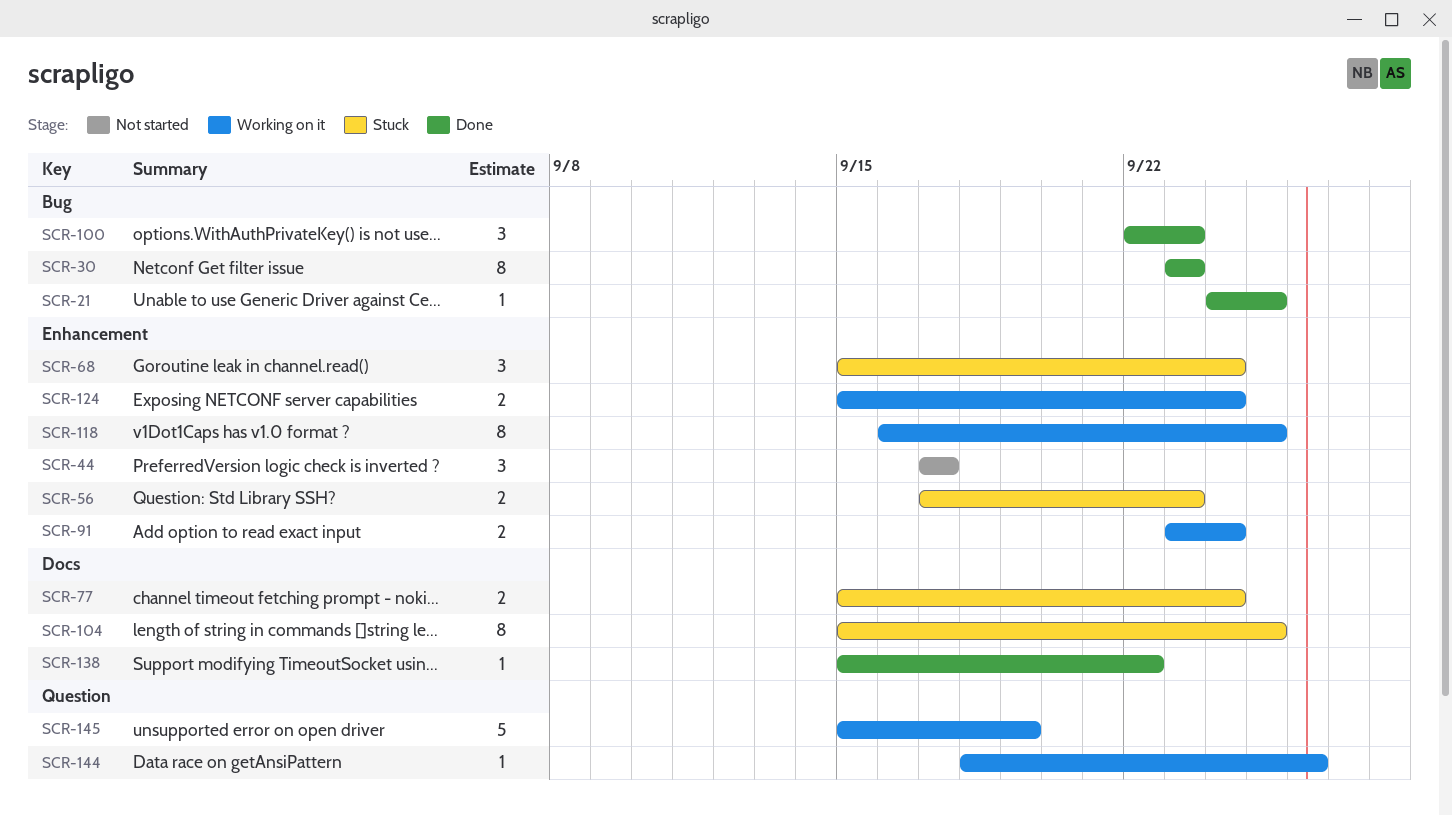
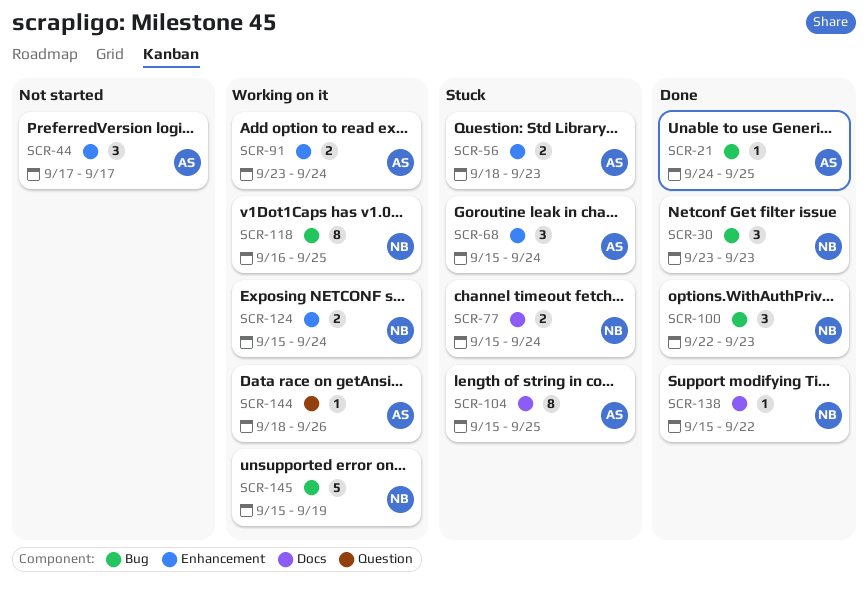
SCR-30, estimate: 8 -> 3
SCR-56, start: Sep 17 -> Sep 18
SCR-118, label: Enhancement -> Bug
SCR-145, label: Question -> Bug

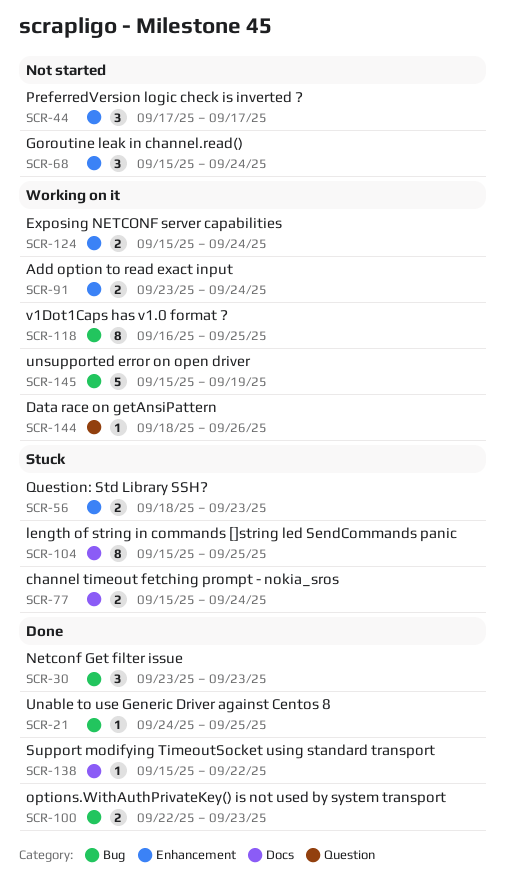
SCR-68, status: Stuck -> Not started
SCR-100, estimate: 3 -> 2

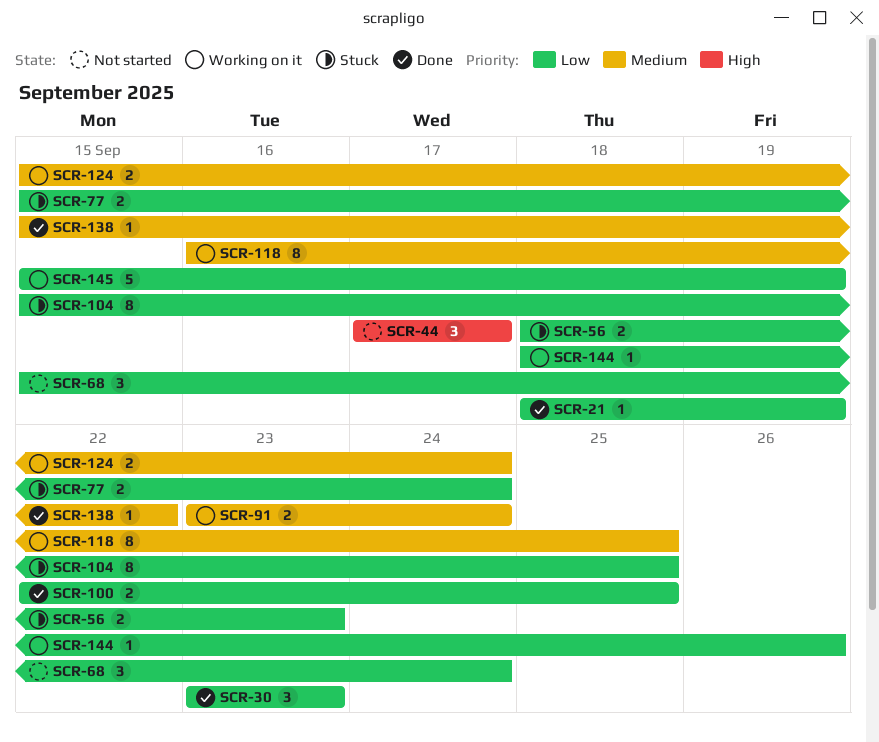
SCR-21, start: Sep 24 -> Sep 18
SCR-21, due: Sep 25 -> Sep 19
SCR-100, due: Sep 23 -> Sep 25

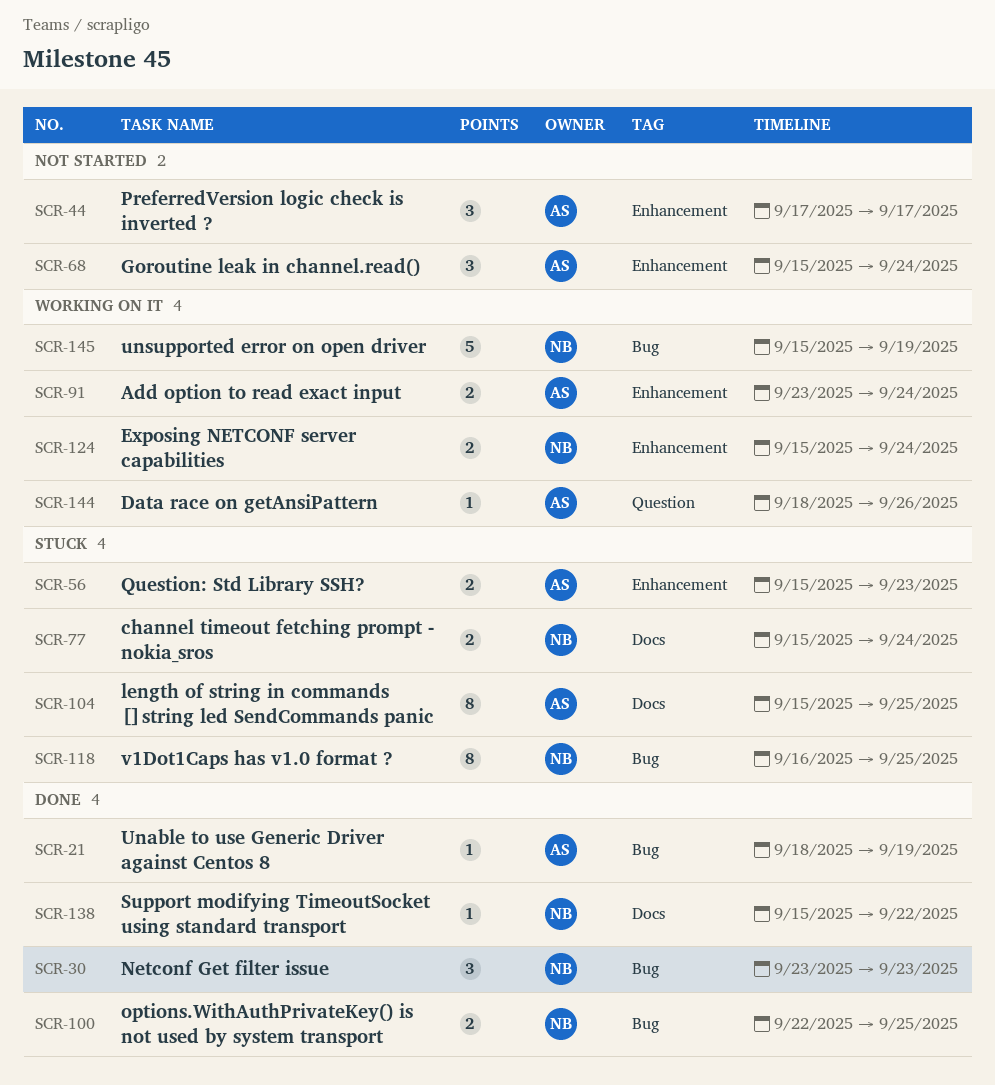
SCR-56, start: Sep 18 -> Sep 15
SCR-118, status: Working on it -> Stuck

